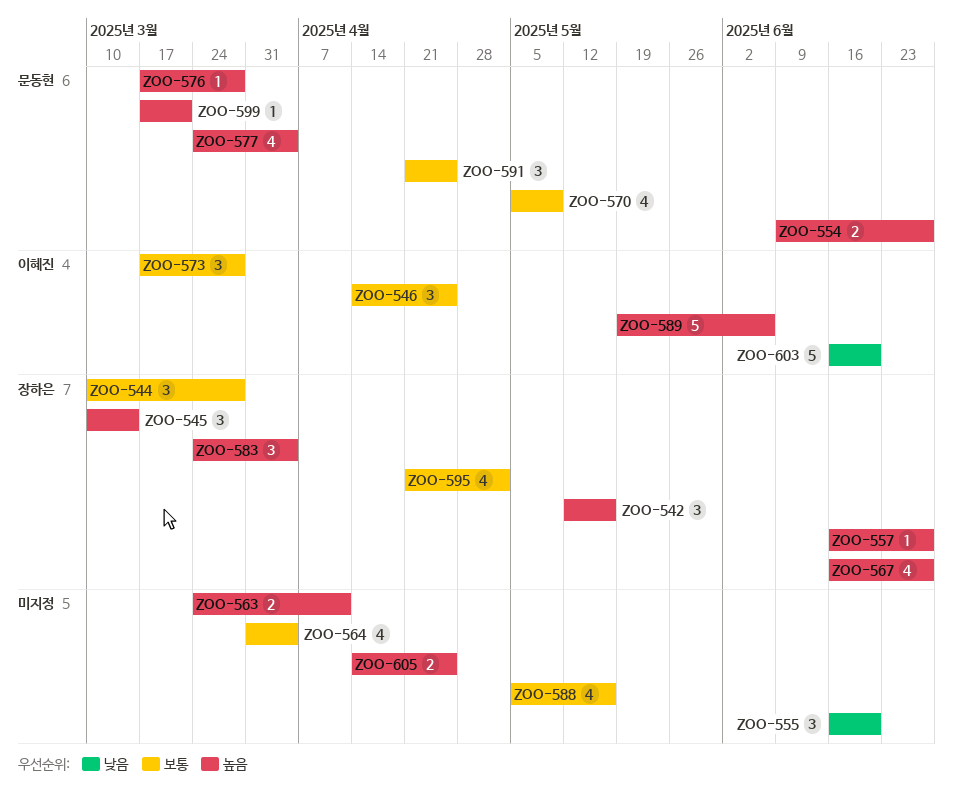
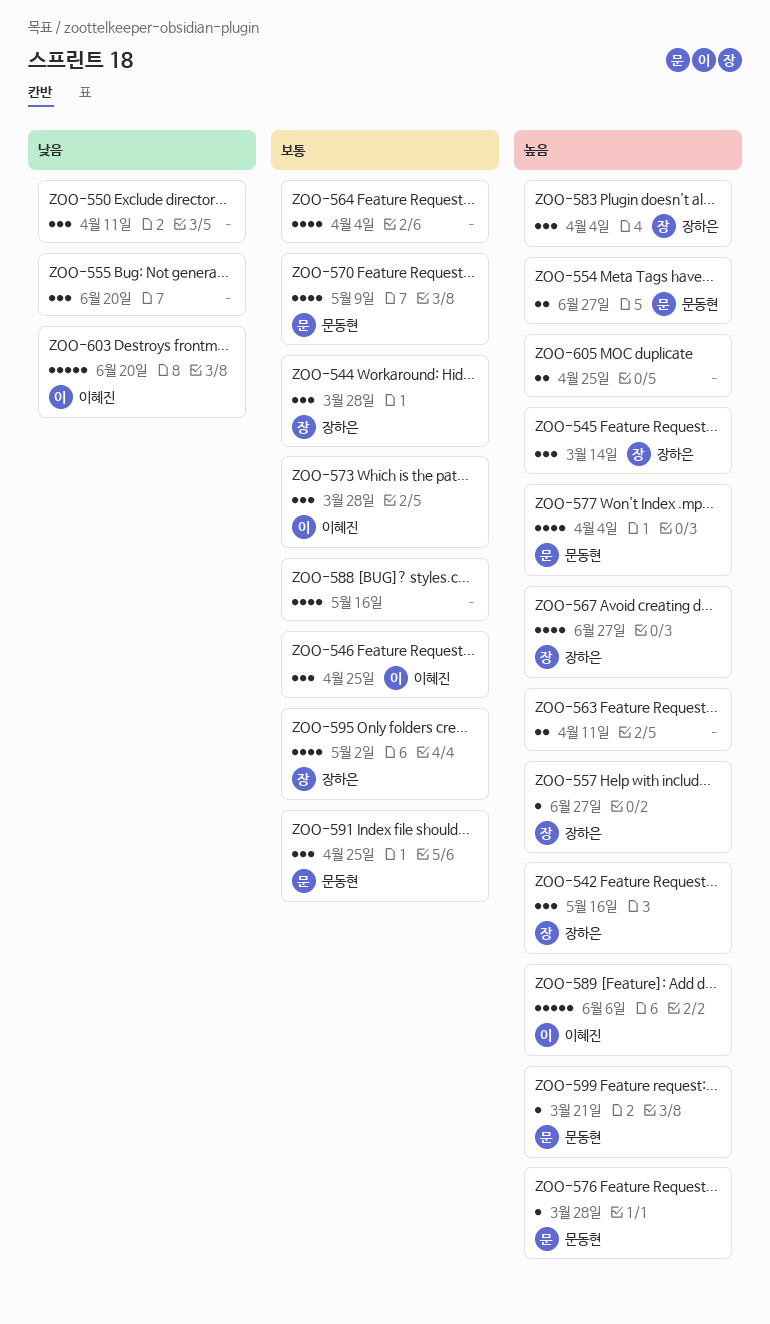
ZOO-550: none -> present

